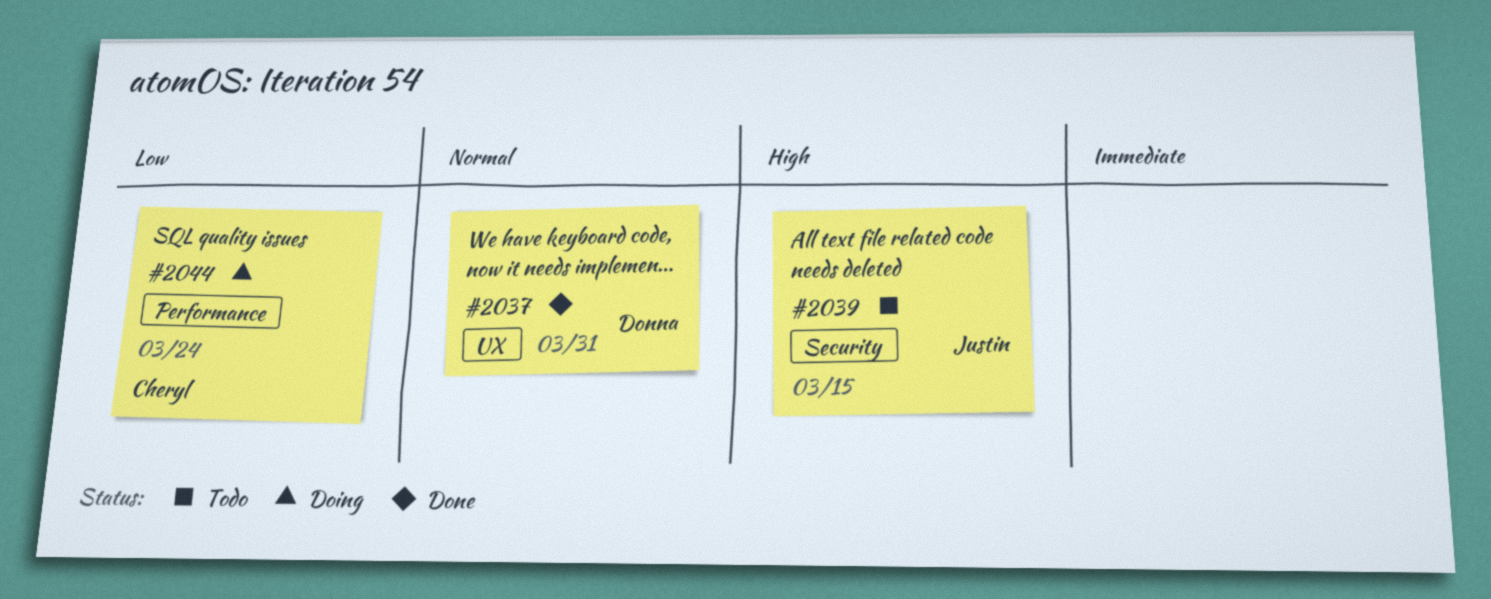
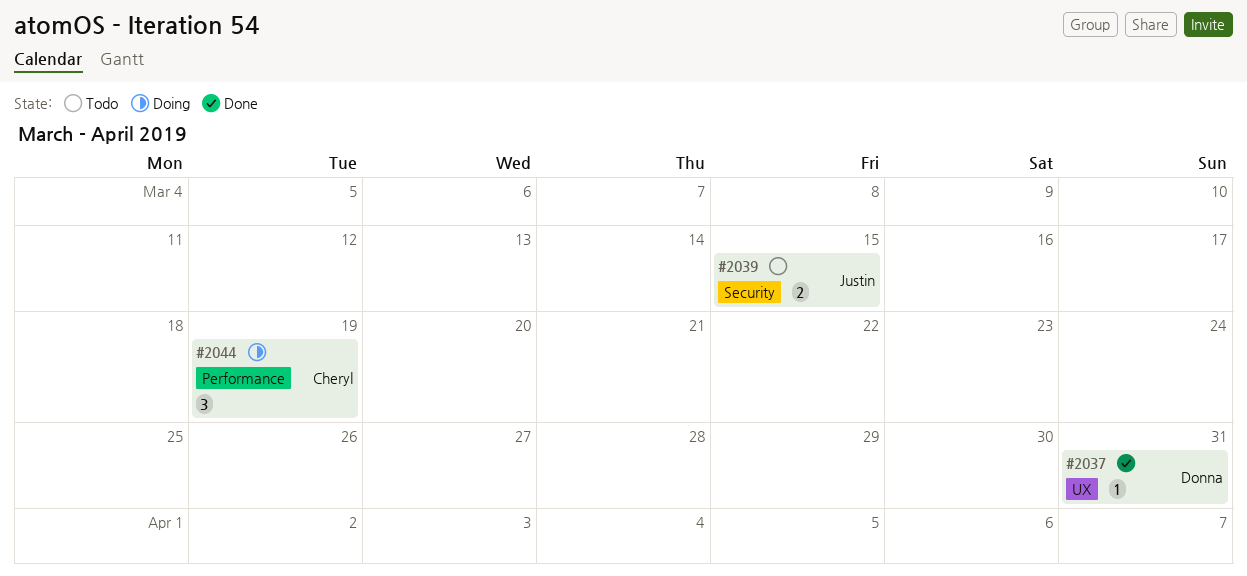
#2044, due: Mar 24 -> Mar 19

